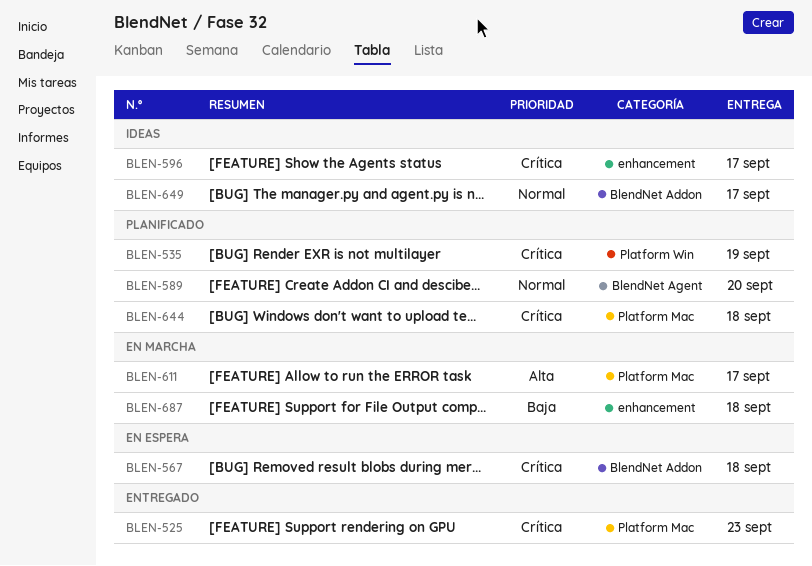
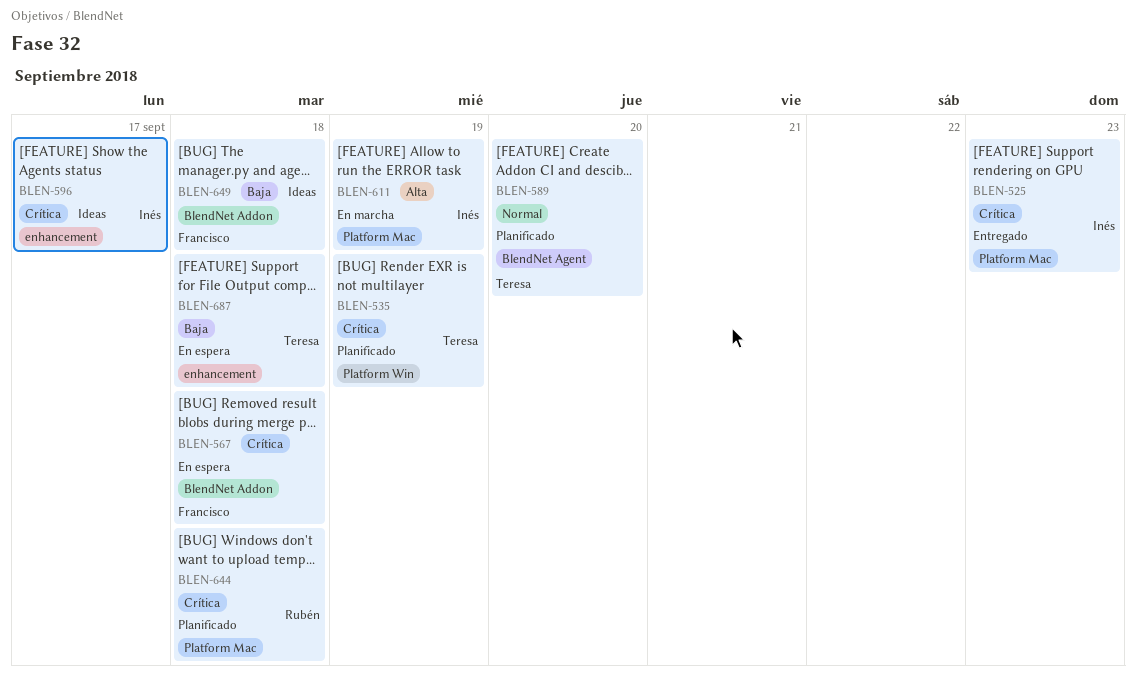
BLEN-611, due: Sep 17 -> Sep 19
BLEN-649, priority: Normal -> Baja
BLEN-649, due: Sep 17 -> Sep 18
BLEN-687, status: En marcha -> En espera

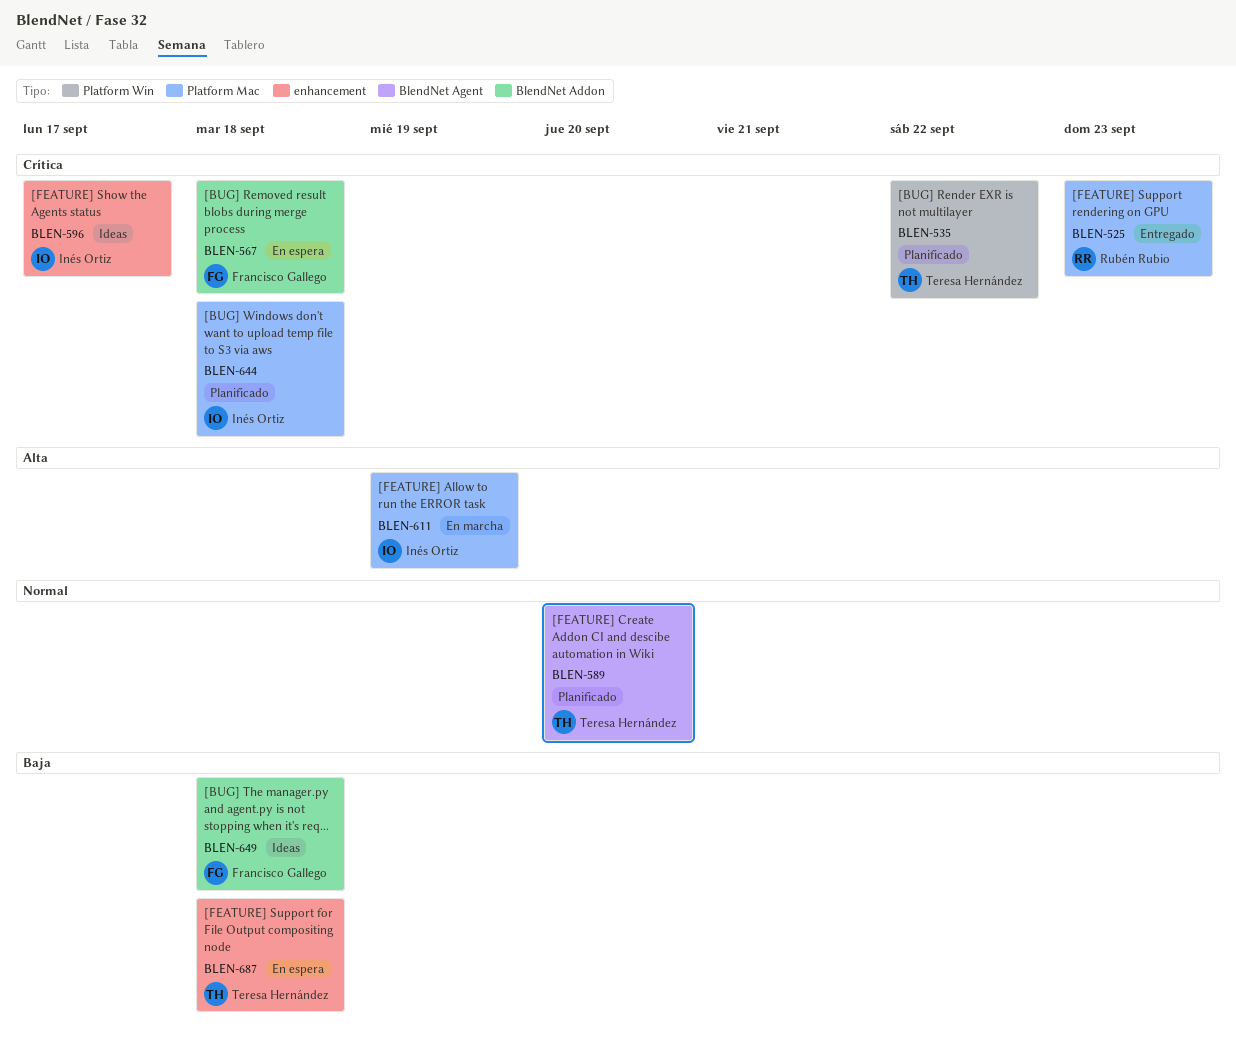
BLEN-525, owner: Inés Ortiz -> Rubén Rubio
BLEN-535, due: Sep 19 -> Sep 22
BLEN-644, owner: Rubén Rubio -> Inés Ortiz

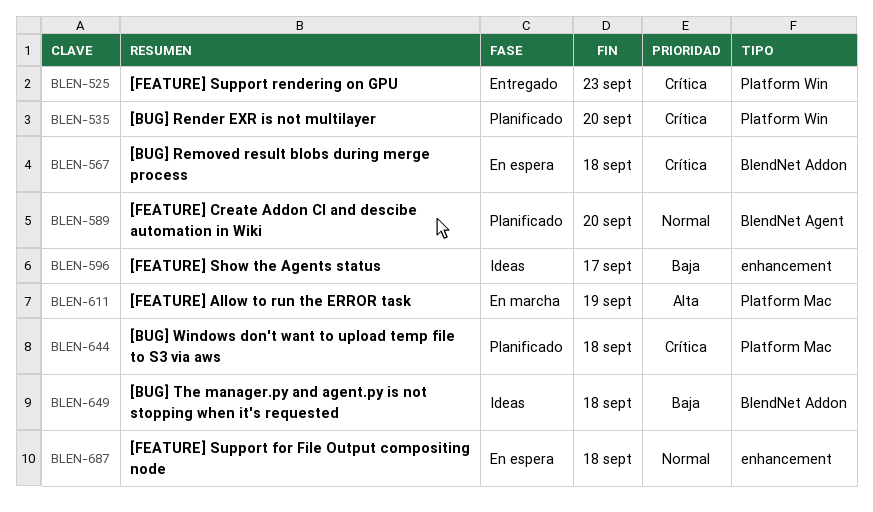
BLEN-525, label: Platform Mac -> Platform Win
BLEN-535, due: Sep 22 -> Sep 20
BLEN-596, priority: Crítica -> Baja
BLEN-687, priority: Baja -> Normal

